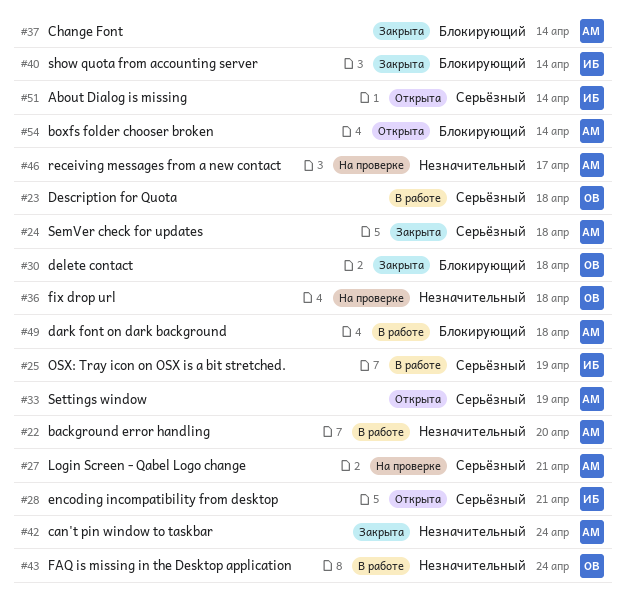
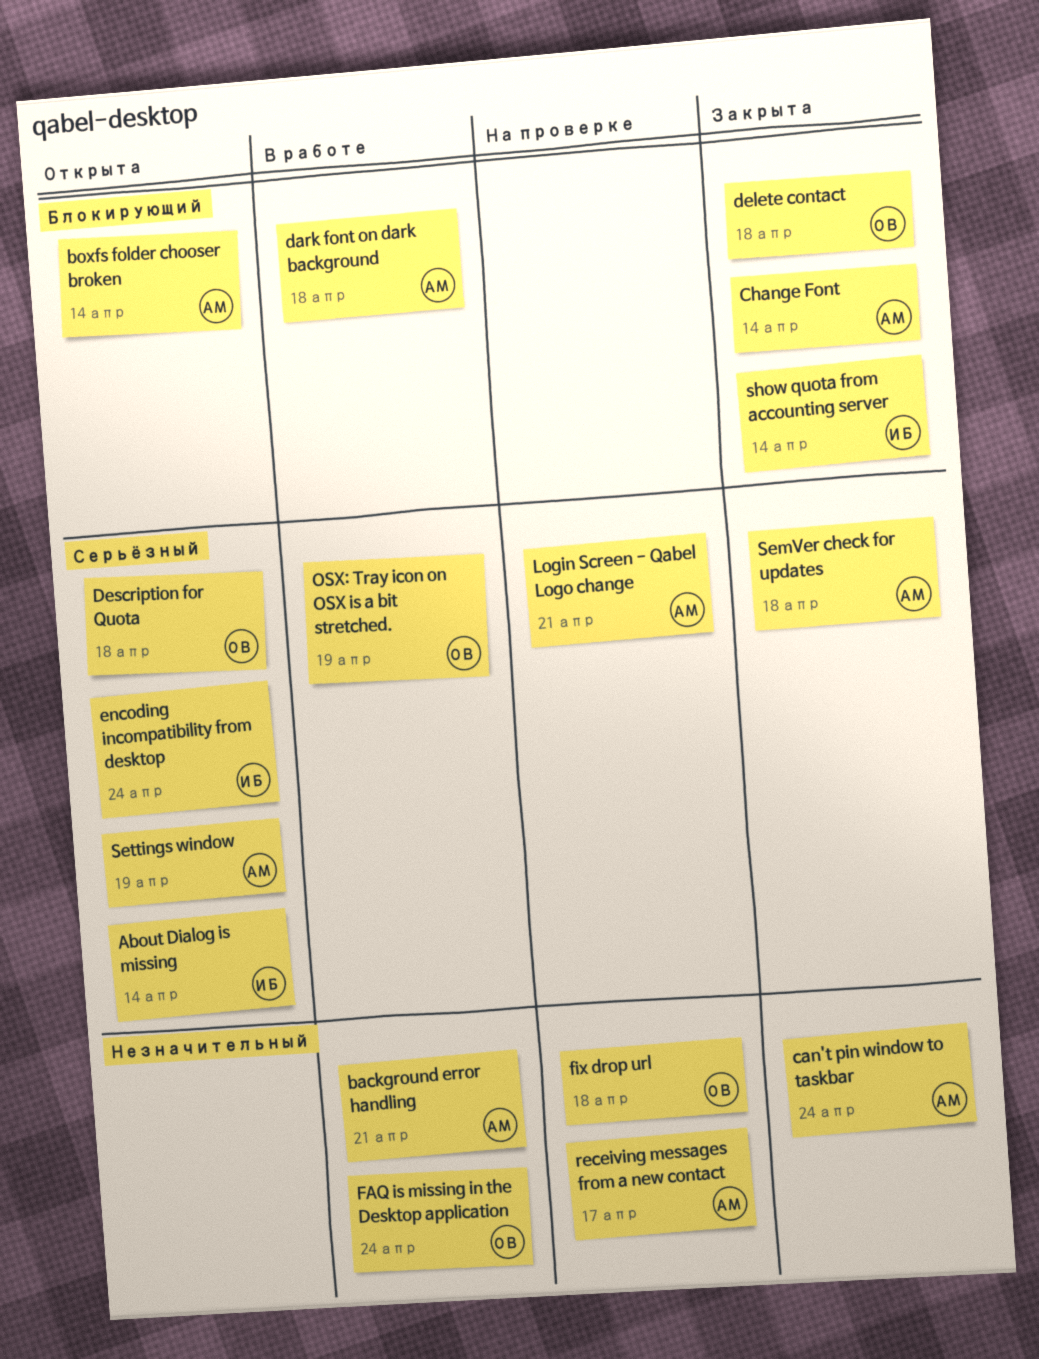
background error handling, due: Apr 20 -> Apr 21
Description for Quota, status: В работе -> Открыта
encoding incompatibility from desktop, due: Apr 21 -> Apr 24
OSX: Tray icon on OSX is a bit stretched., owner: ИБ -> ОВ

